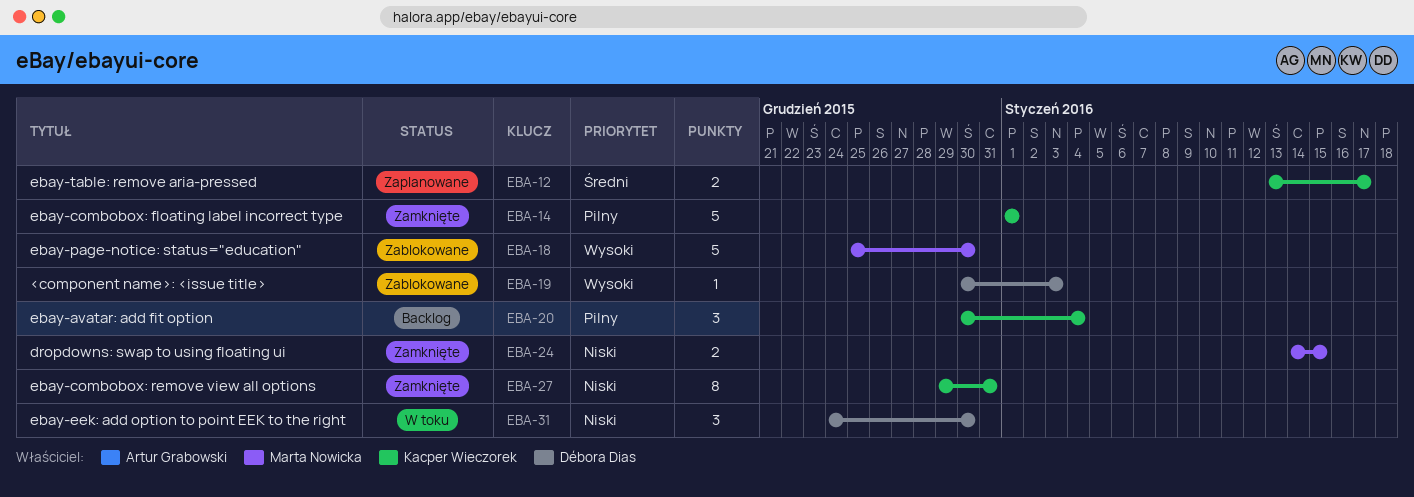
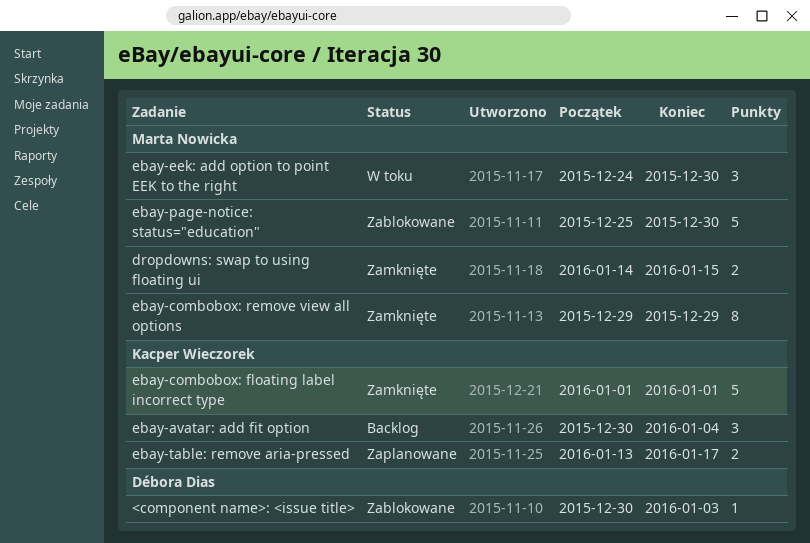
ebay-combobox: remove view all options, owner: Kacper Wieczorek -> Marta Nowicka
ebay-combobox: remove view all options, due: Dec 31 -> Dec 29
ebay-eek: add option to point EEK to the right, owner: Débora Dias -> Marta Nowicka

